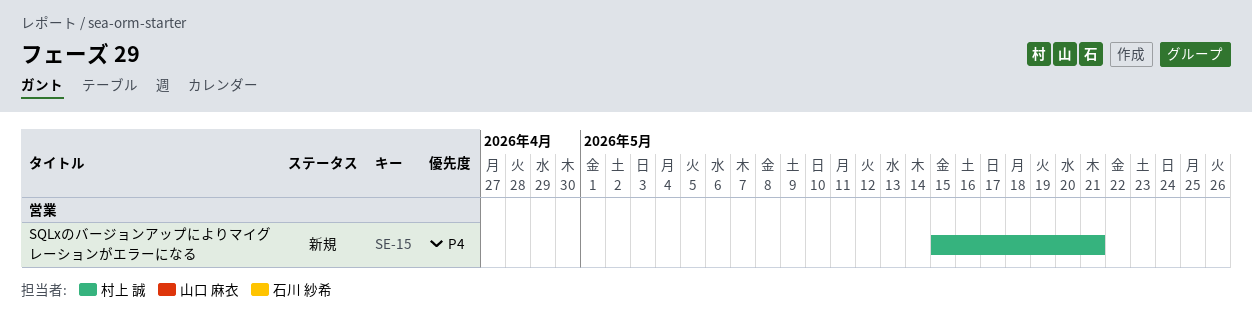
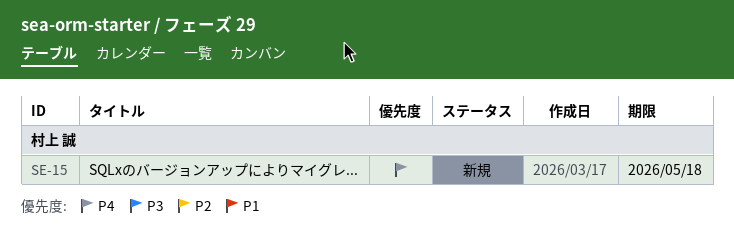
SE-15, due: May 21 -> May 18

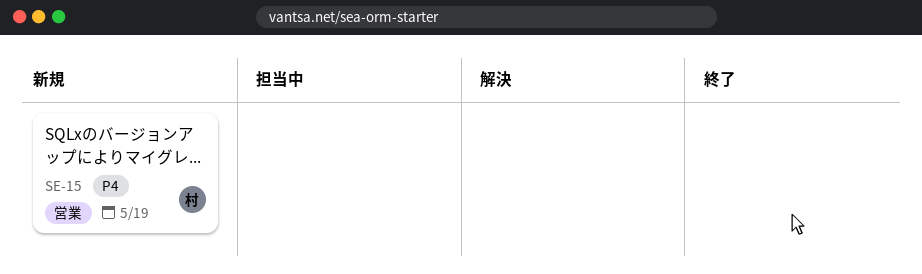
SE-15, due: May 18 -> May 19

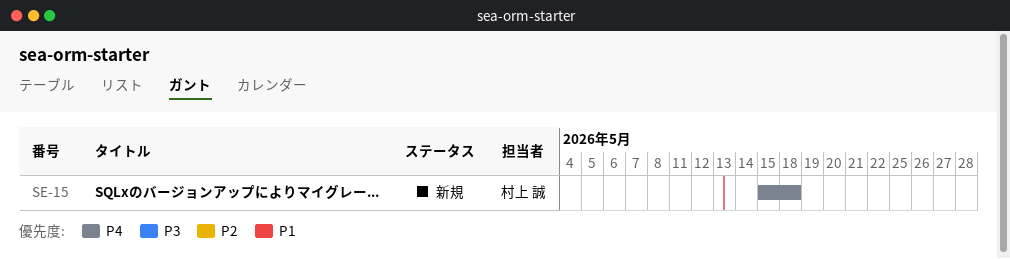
SE-15, due: May 19 -> May 18

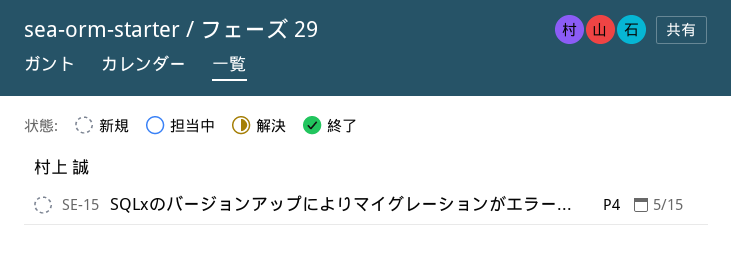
SE-15, due: May 18 -> May 15

